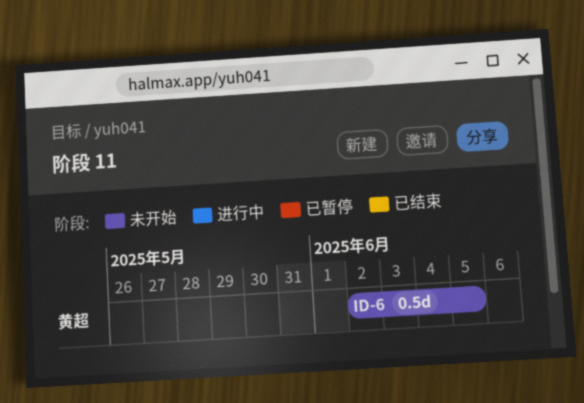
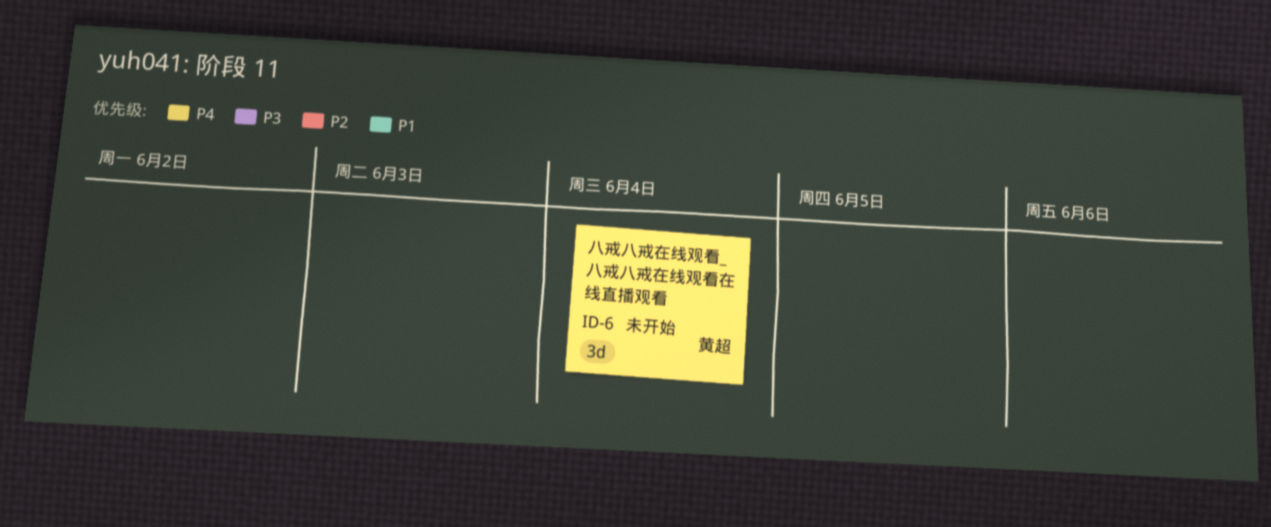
ID-6, estimate: 0.5d -> 3d
ID-6, due: Jun 5 -> Jun 4

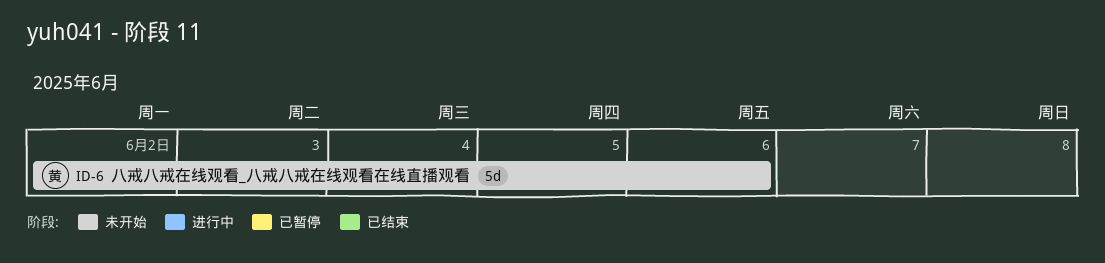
ID-6, estimate: 3d -> 5d
ID-6, due: Jun 4 -> Jun 6

